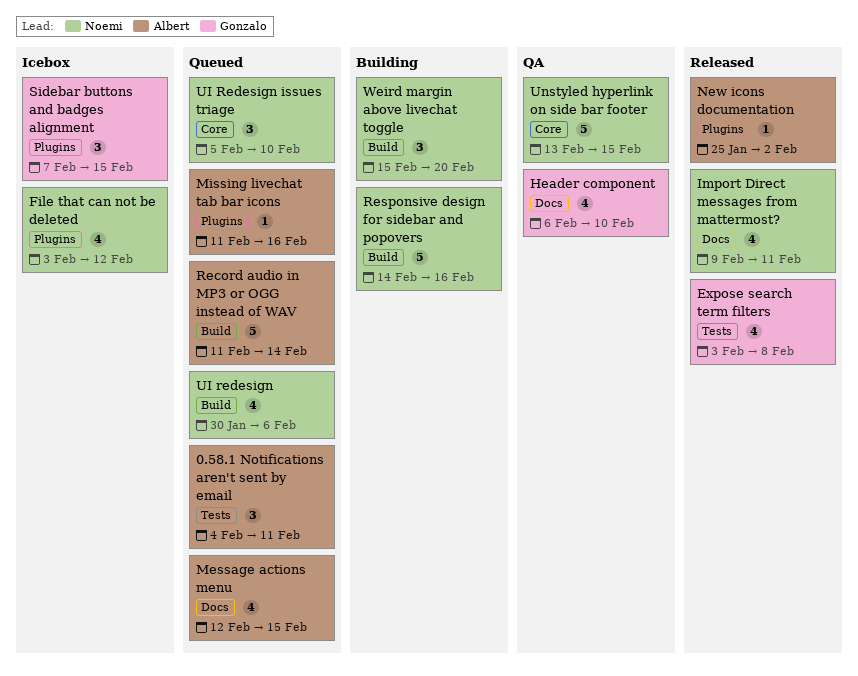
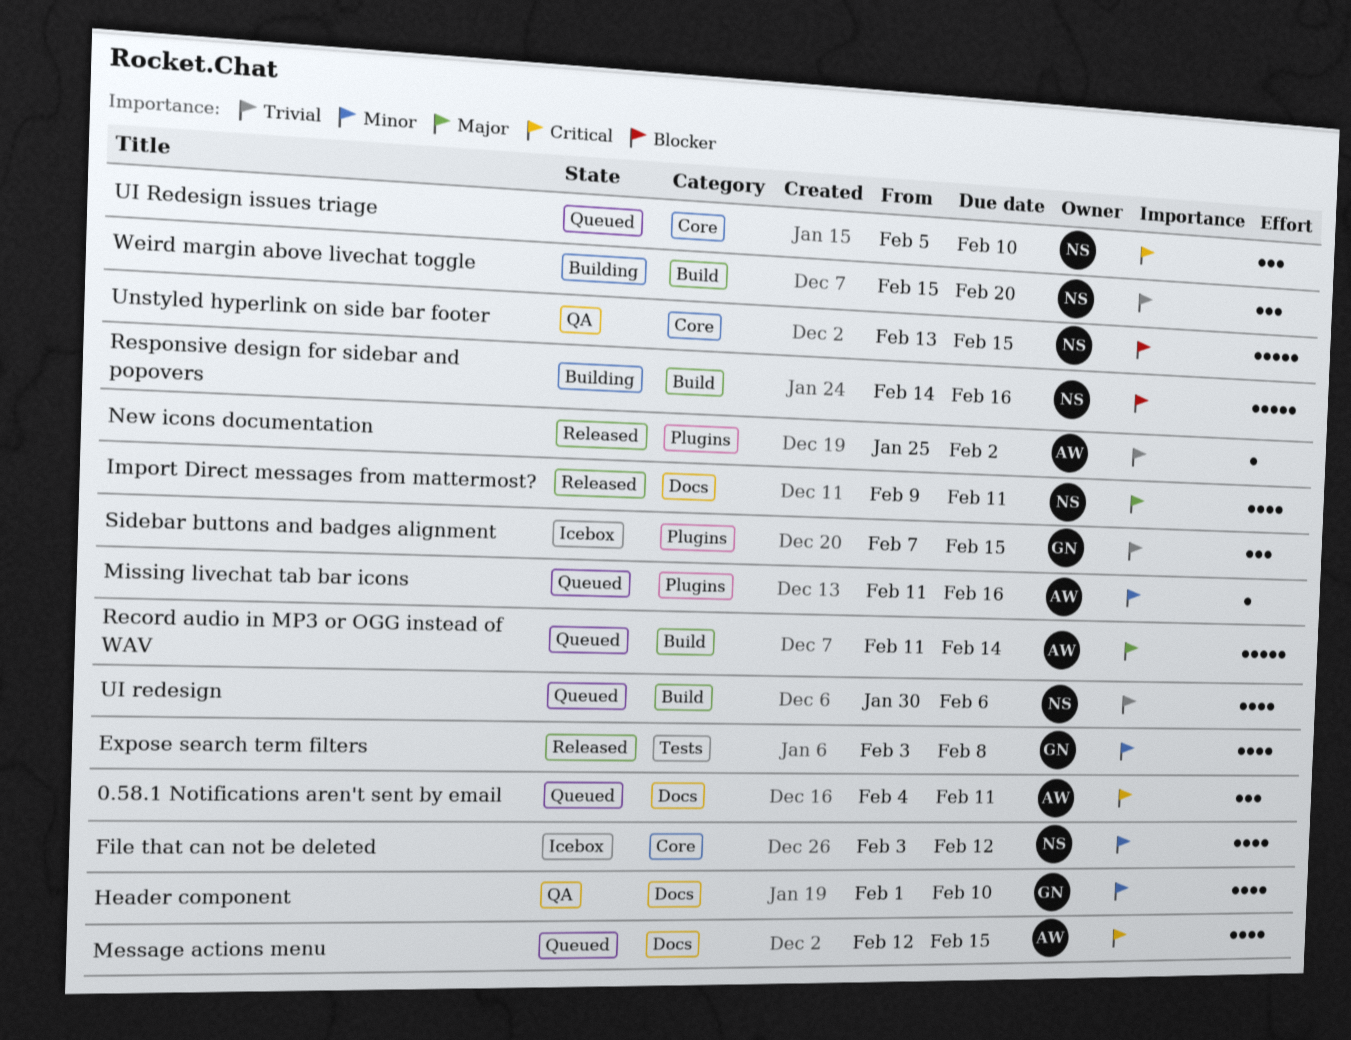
0.58.1 Notifications aren't sent by email, label: Tests -> Docs
File that can not be deleted, label: Plugins -> Core
Header component, start: Feb 6 -> Feb 1

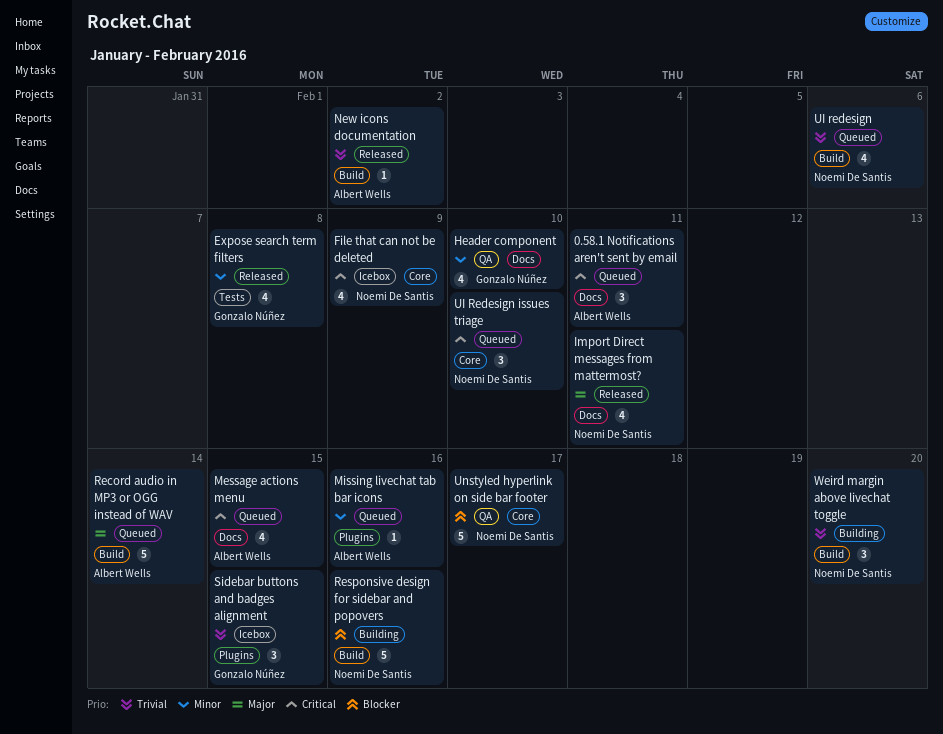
File that can not be deleted, priority: Minor -> Critical
File that can not be deleted, due: Feb 12 -> Feb 9
New icons documentation, label: Plugins -> Build
Unstyled hyperlink on side bar footer, due: Feb 15 -> Feb 17

